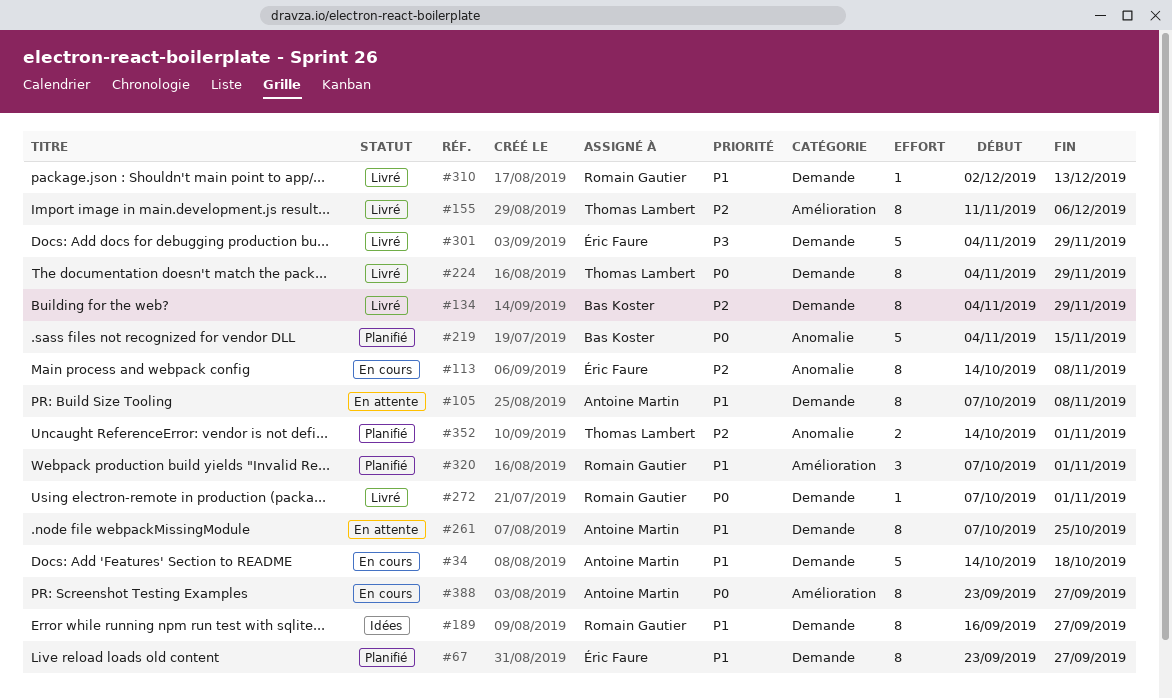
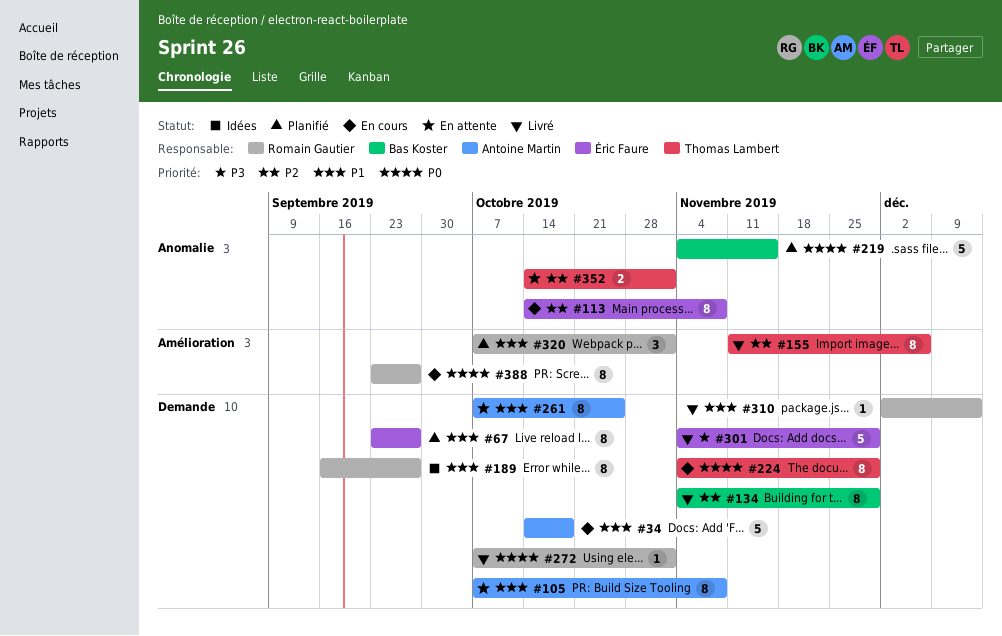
#224, status: Livré -> En cours
#352, status: Planifié -> En attente
#388, owner: Antoine Martin -> Romain Gautier

